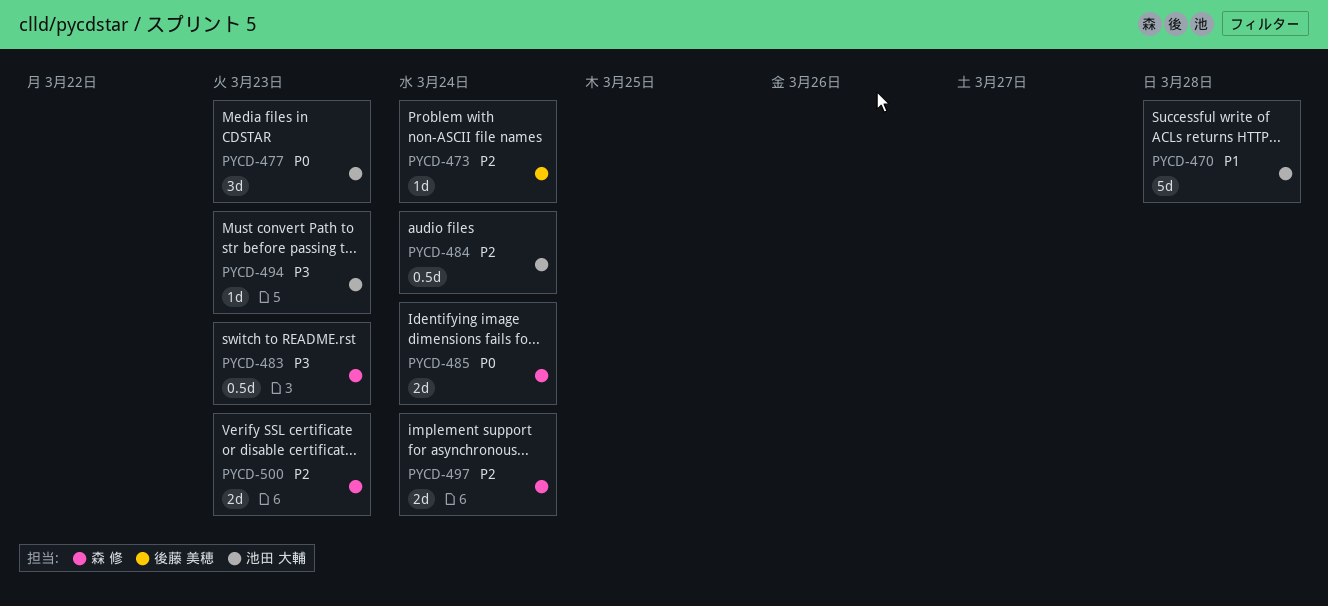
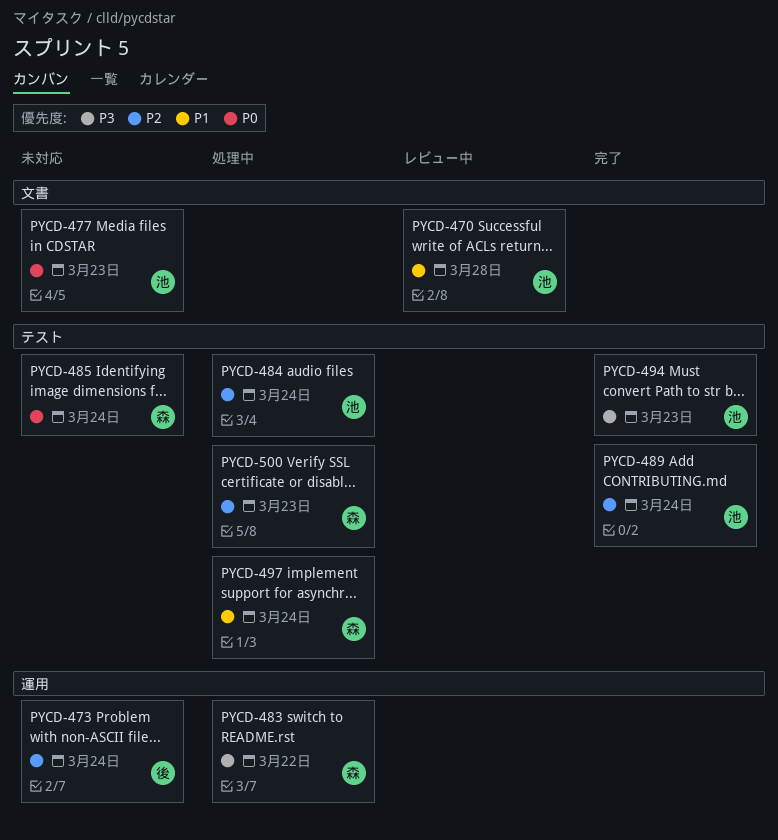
PYCD-483, due: Mar 23 -> Mar 22
PYCD-489: none -> present
PYCD-497, priority: P2 -> P1

